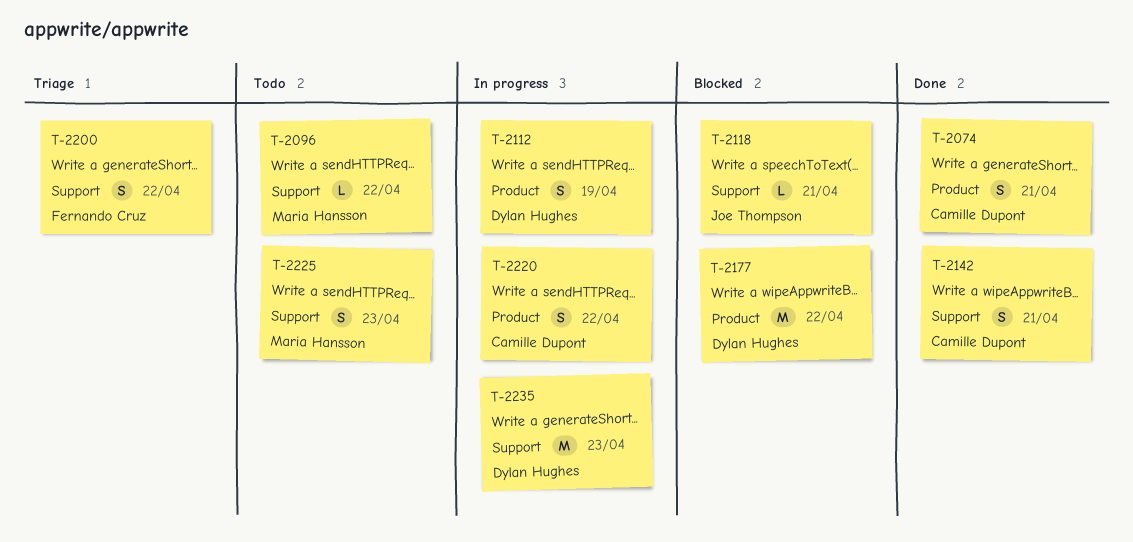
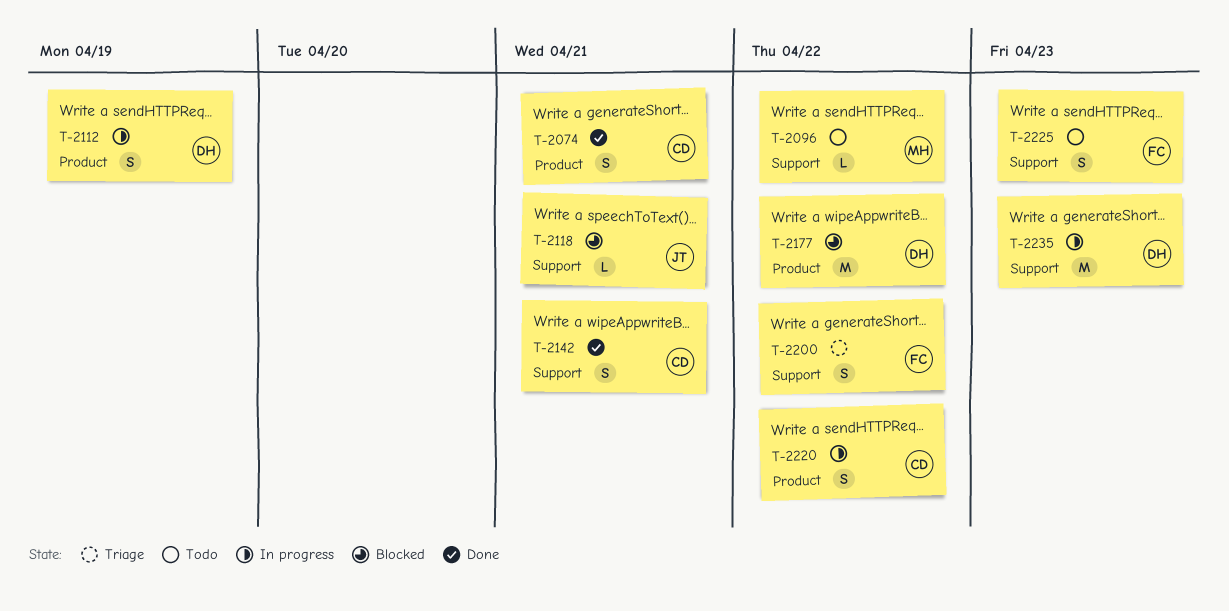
T-2225, owner: Maria Hansson -> Fernando Cruz

